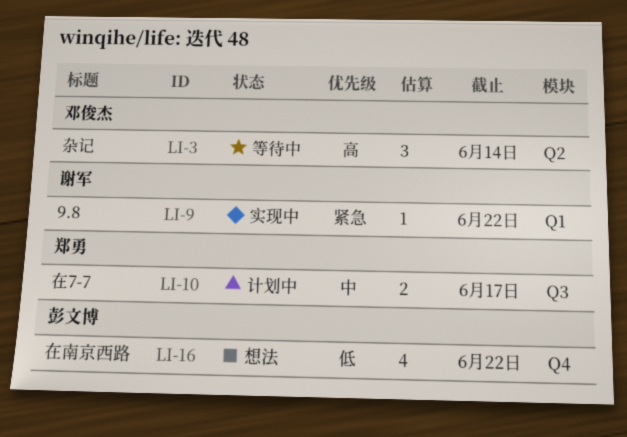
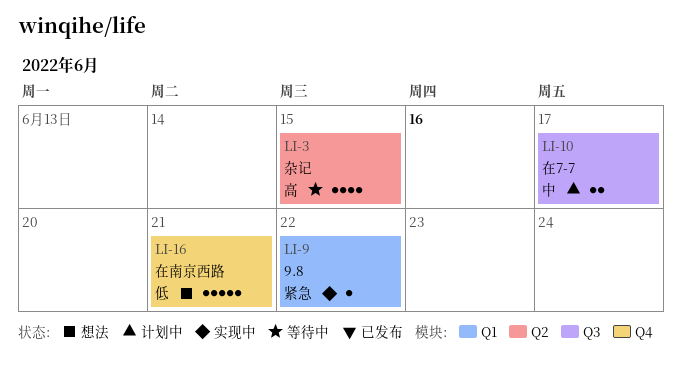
LI-3, estimate: 3 -> 4
LI-3, due: Jun 14 -> Jun 15
LI-16, estimate: 4 -> 5
LI-16, due: Jun 22 -> Jun 21

